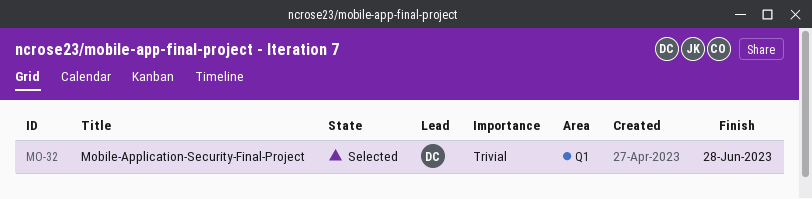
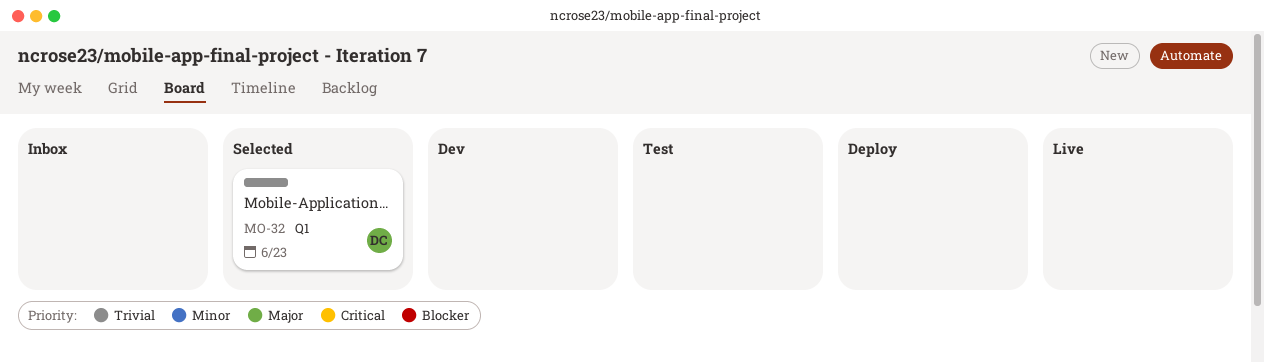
MO-32, due: Jun 28 -> Jun 23

